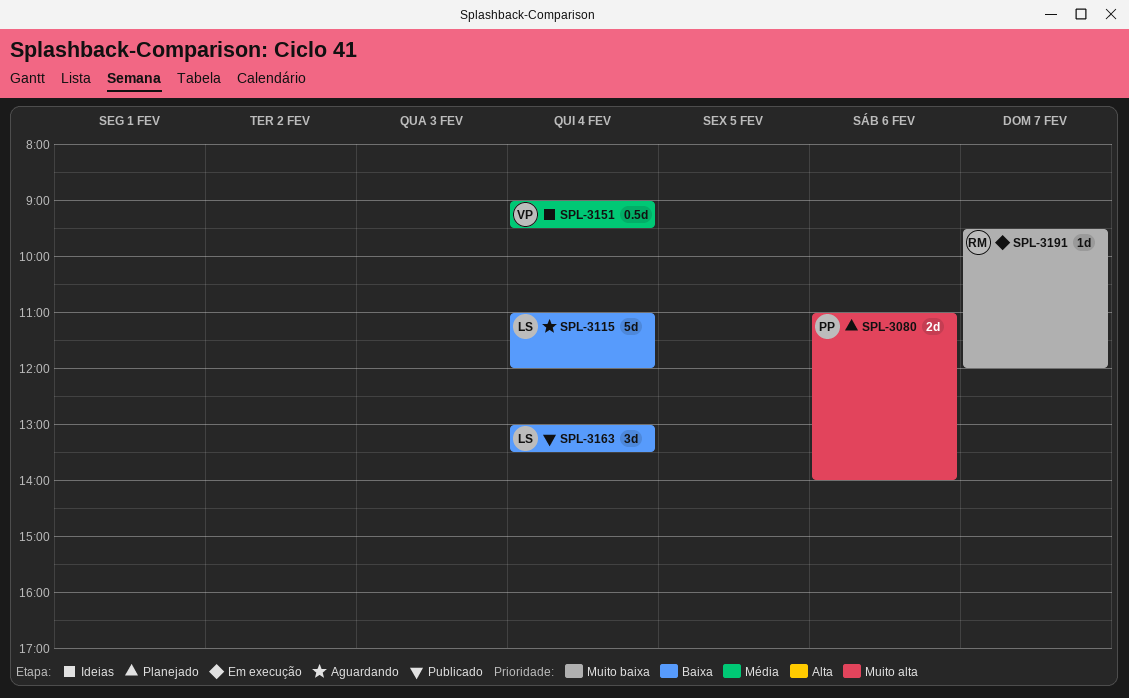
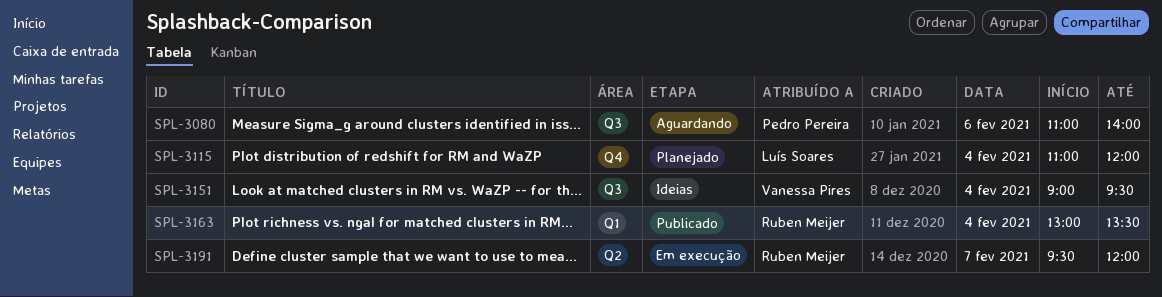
SPL-3080, status: Planejado -> Aguardando
SPL-3115, status: Aguardando -> Planejado
SPL-3163, owner: Luís Soares -> Ruben Meijer

